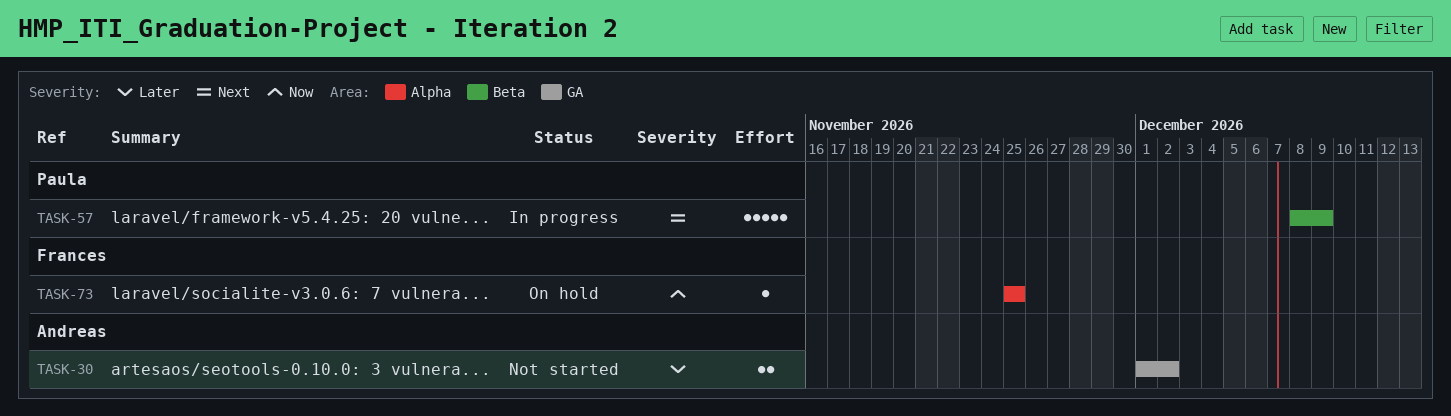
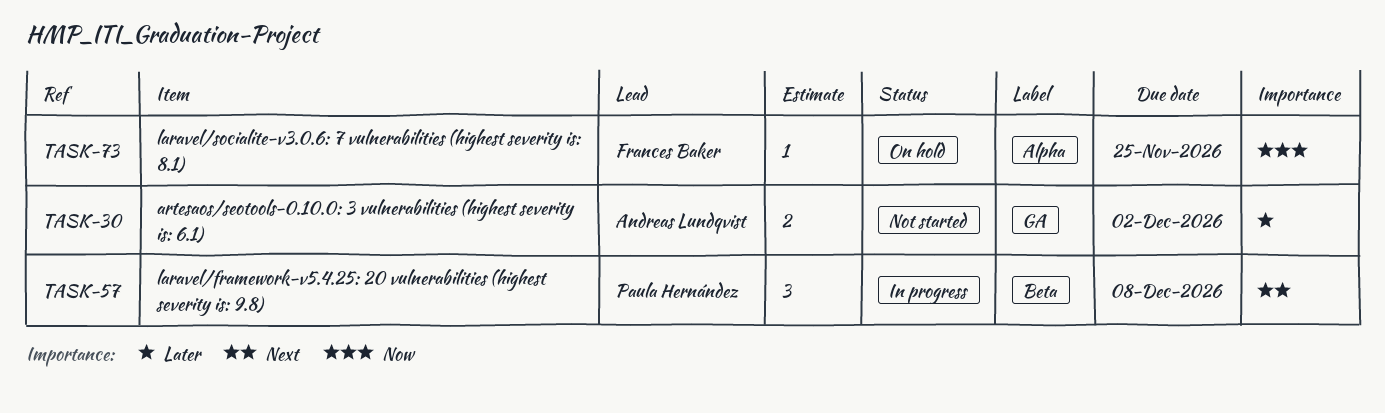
TASK-57, estimate: 5 -> 3
TASK-57, due: Dec 9 -> Dec 8

